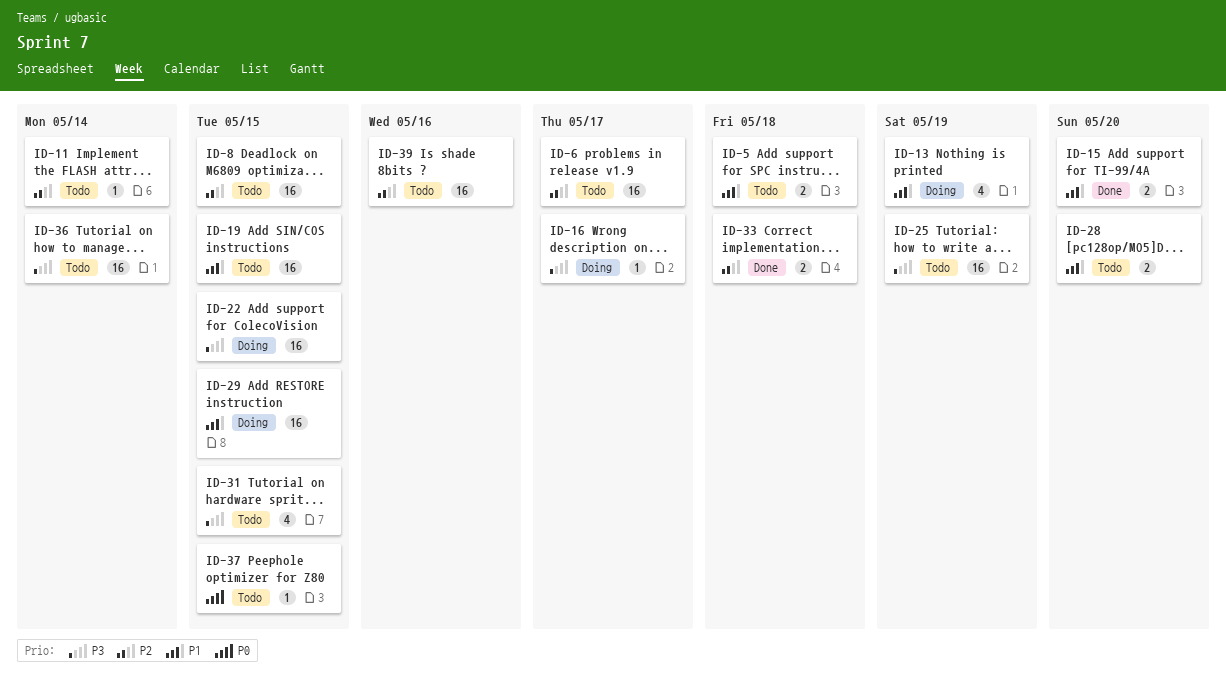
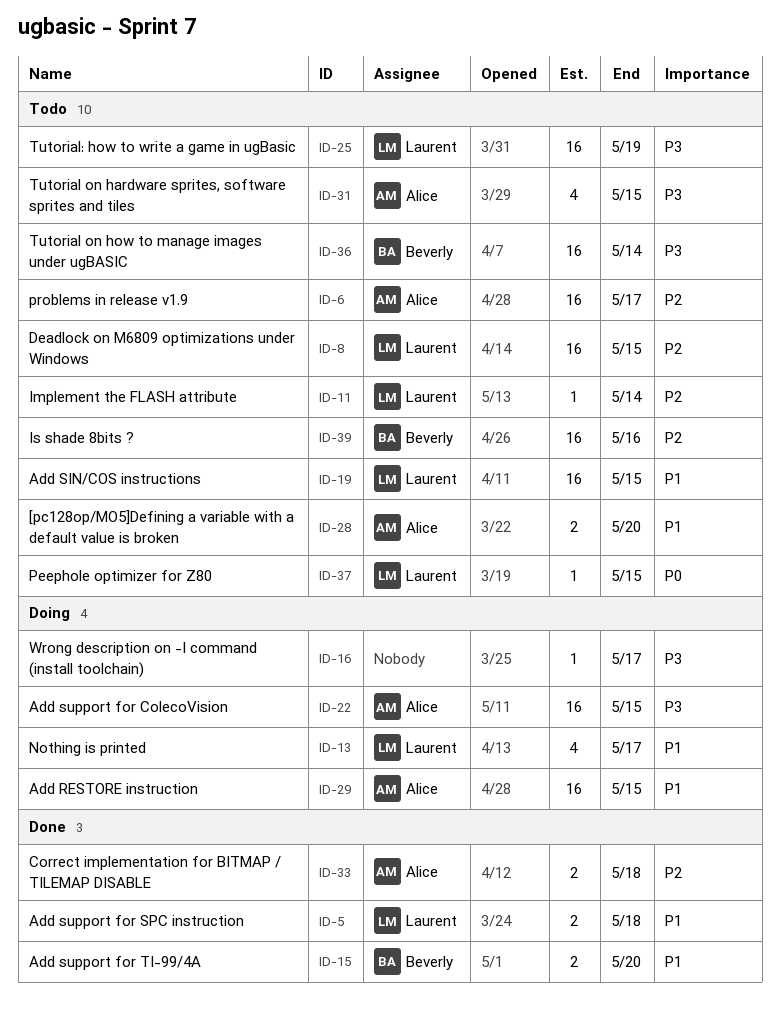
ID-5, status: Todo -> Done
ID-13, due: May 19 -> May 17

